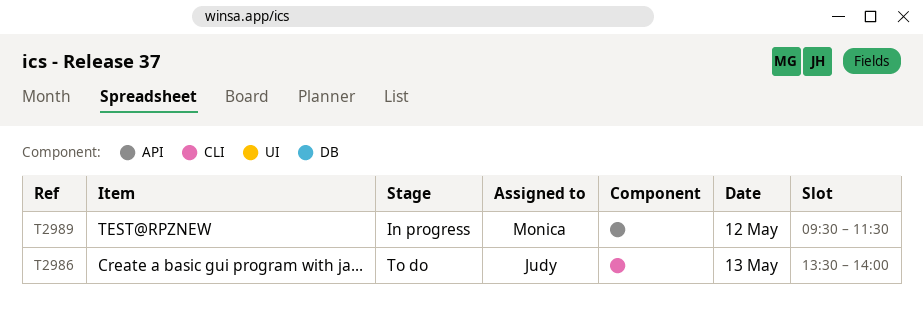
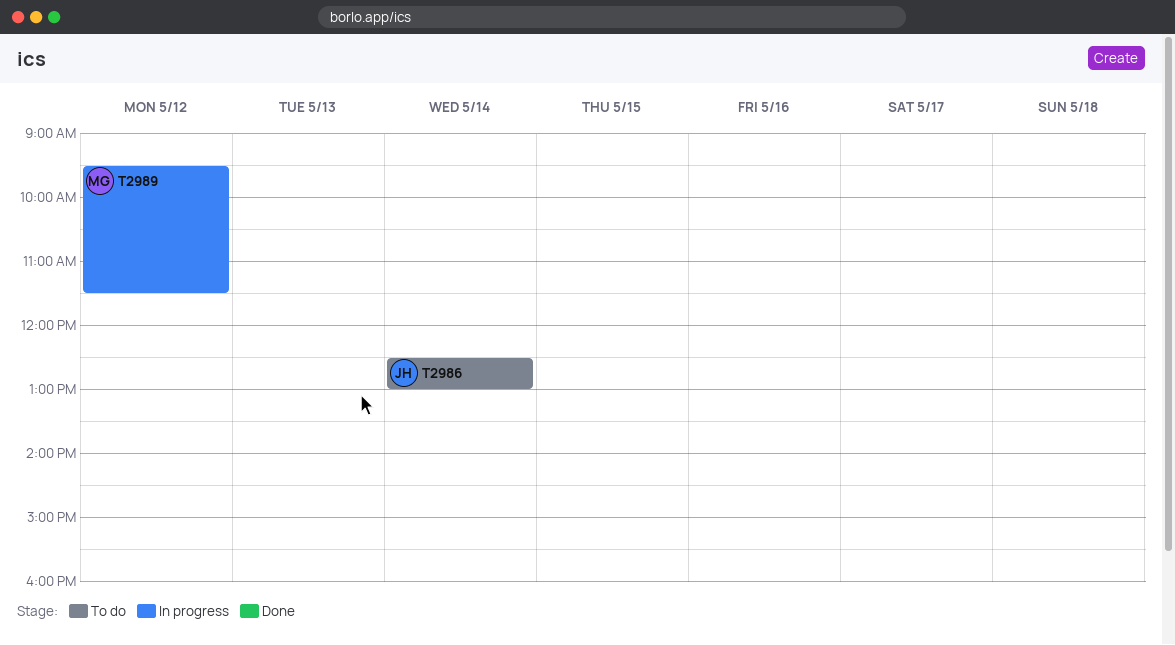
T2986, day: May 13 -> May 14
T2986, begins: 13:30 -> 12:30
T2986, ends: 14:00 -> 13:00

